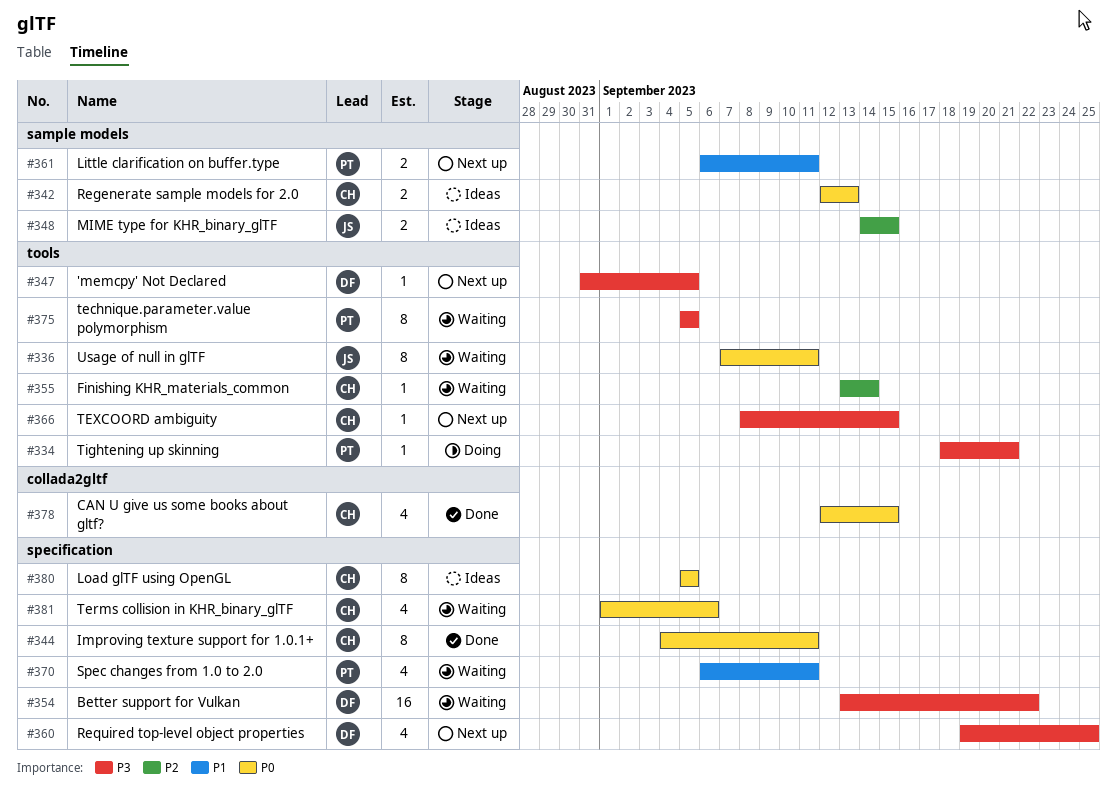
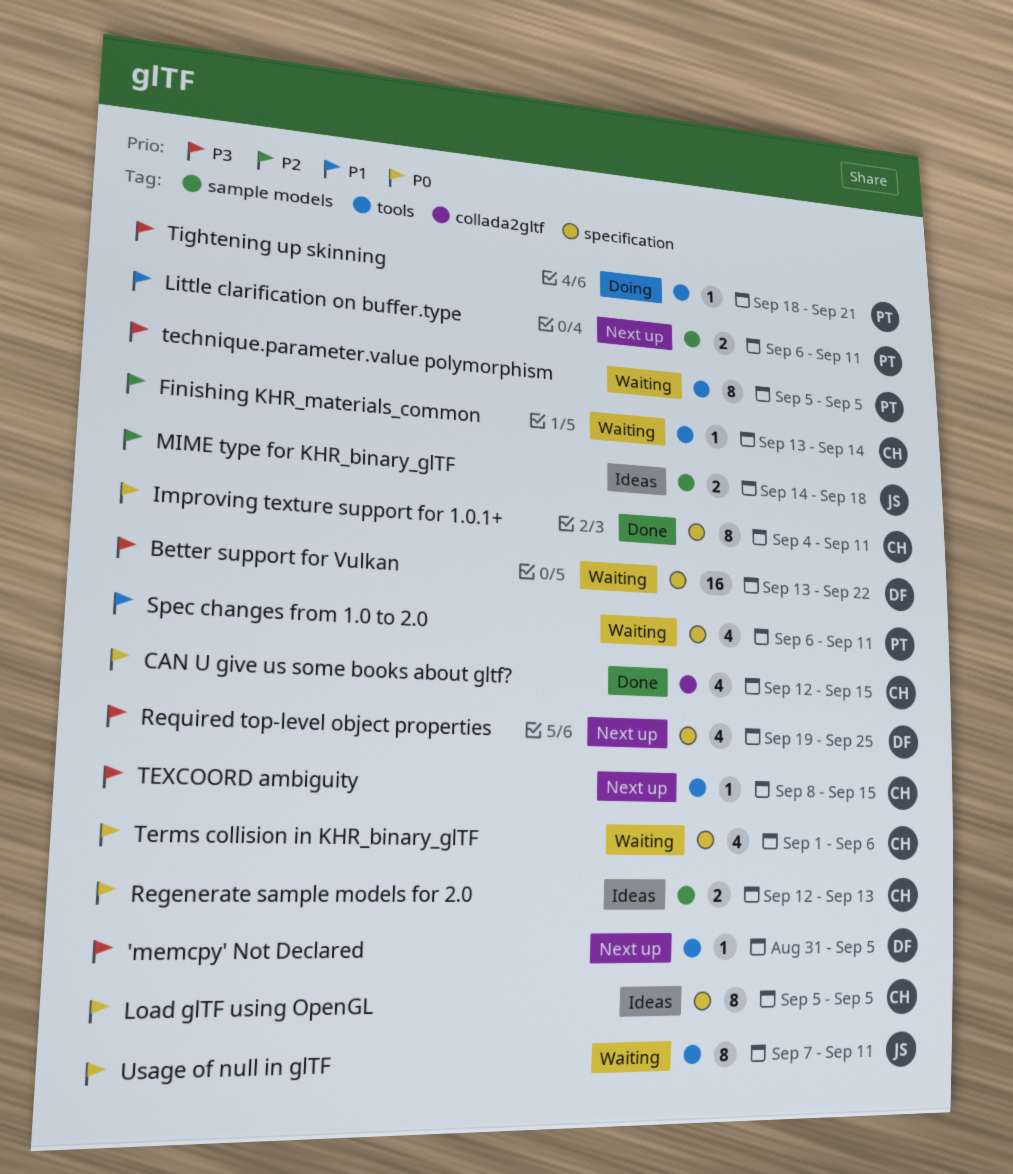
MIME type for KHR_binary_glTF, due: Sep 15 -> Sep 18

